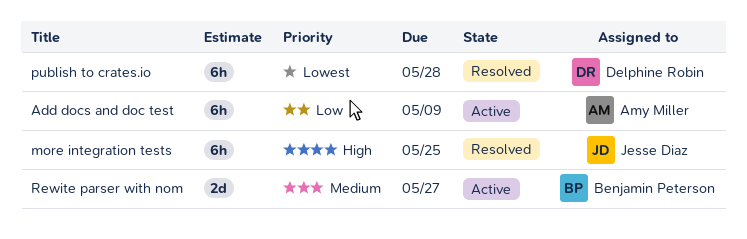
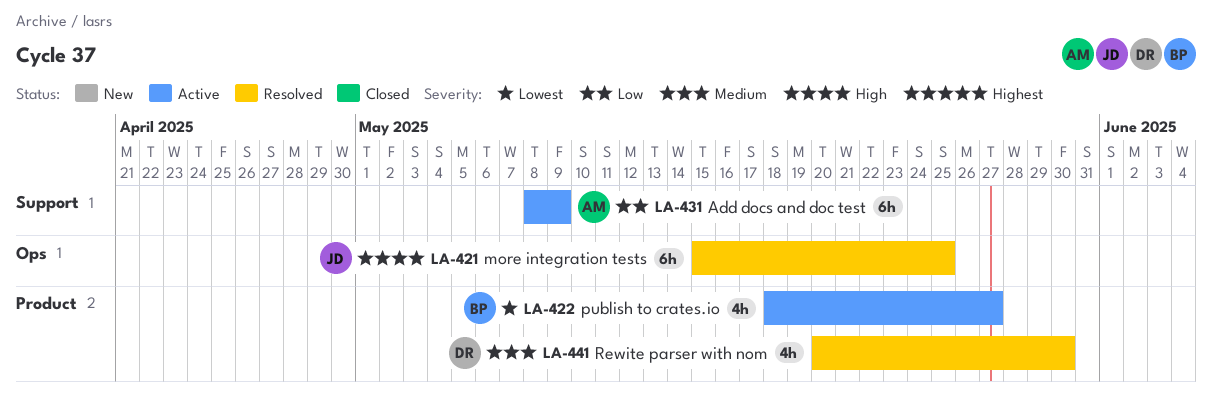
publish to crates.io, status: Resolved -> Active
publish to crates.io, owner: Delphine Robin -> Benjamin Peterson
publish to crates.io, estimate: 6h -> 4h
publish to crates.io, due: May 28 -> May 27
Rewite parser with nom, status: Active -> Resolved
Rewite parser with nom, owner: Benjamin Peterson -> Delphine Robin
Rewite parser with nom, estimate: 2d -> 4h
Rewite parser with nom, due: May 27 -> May 30

